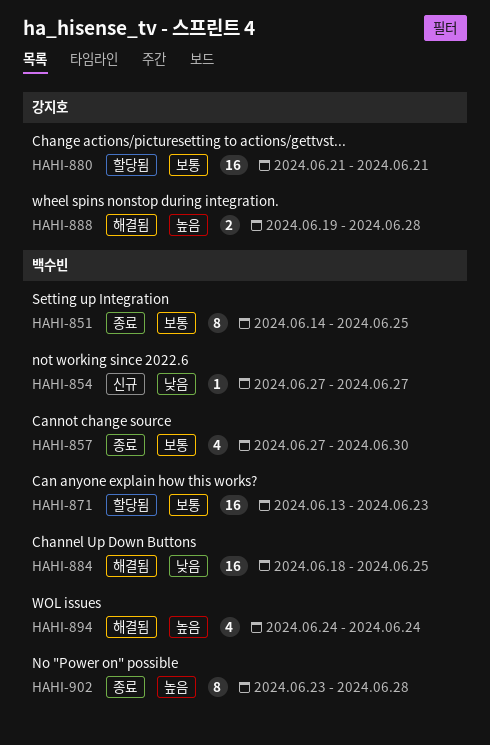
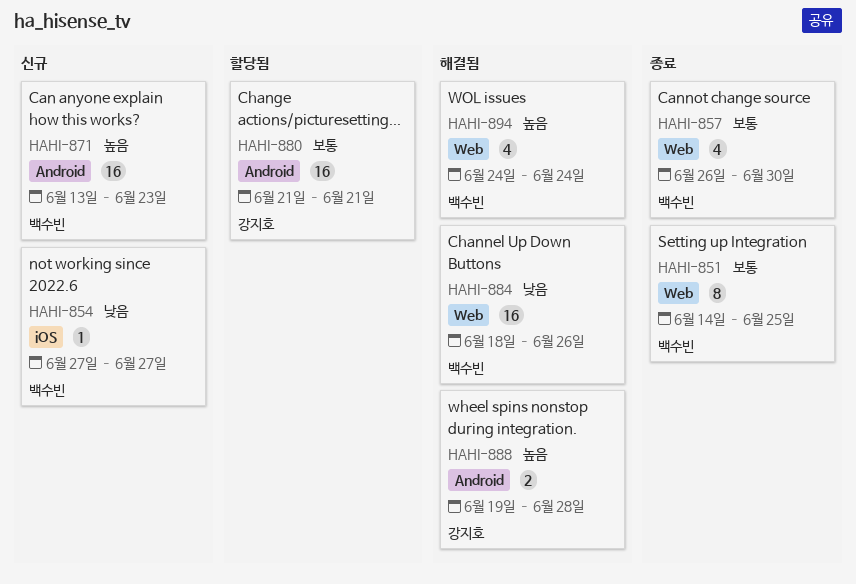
HAHI-857, start: Jun 27 -> Jun 26
HAHI-871, status: 할당됨 -> 신규
HAHI-871, priority: 보통 -> 높음
HAHI-884, due: Jun 25 -> Jun 26
HAHI-902: present -> none

